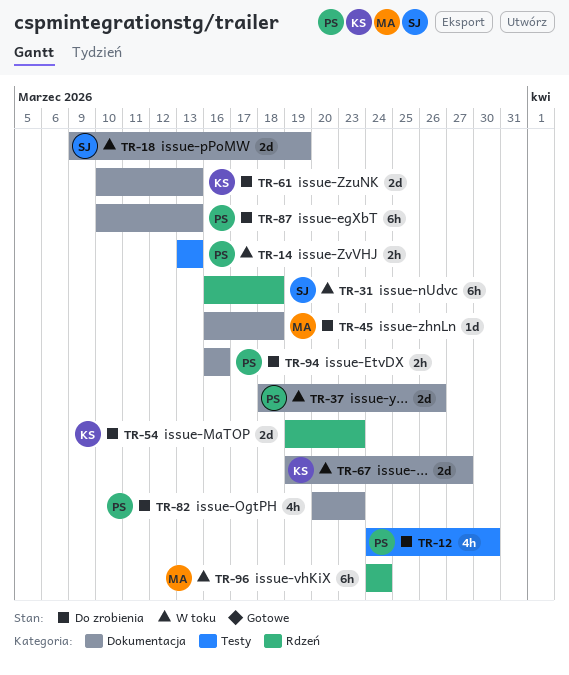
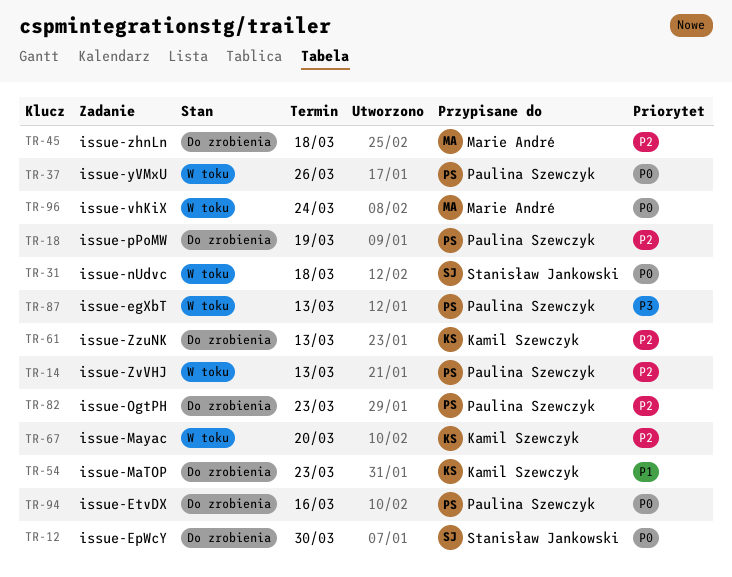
TR-12, owner: Paulina Szewczyk -> Stanisław Jankowski
TR-18, status: W toku -> Do zrobienia
TR-18, owner: Stanisław Jankowski -> Paulina Szewczyk
TR-67, due: Mar 27 -> Mar 20
TR-87, status: Do zrobienia -> W toku

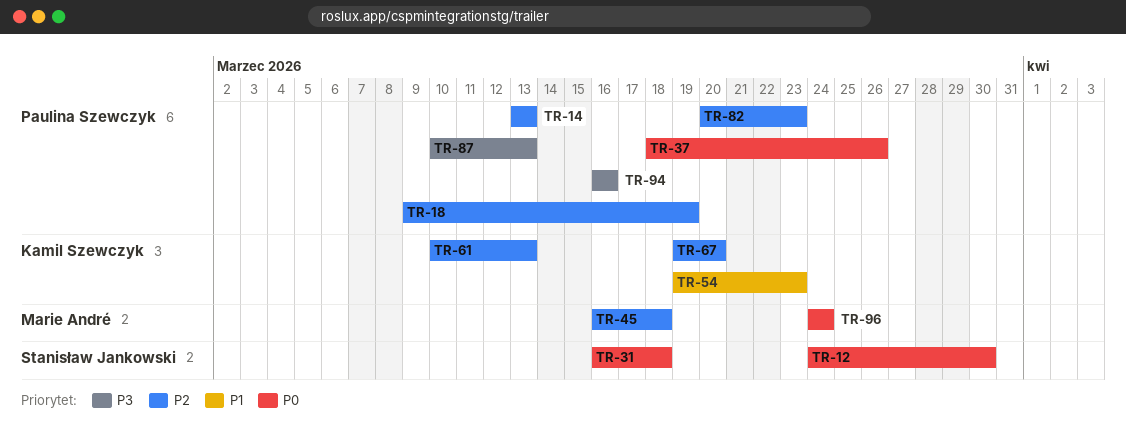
TR-94, priority: P0 -> P3

